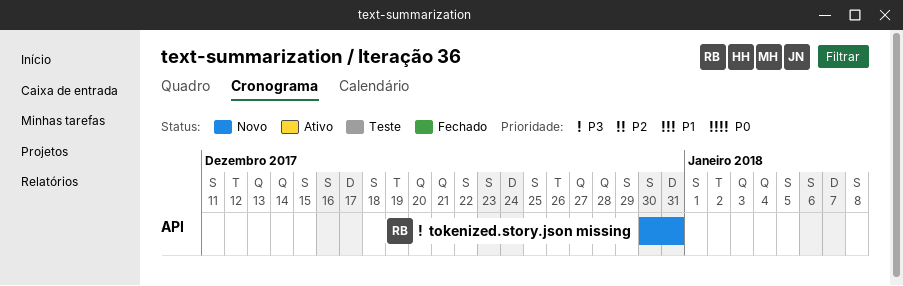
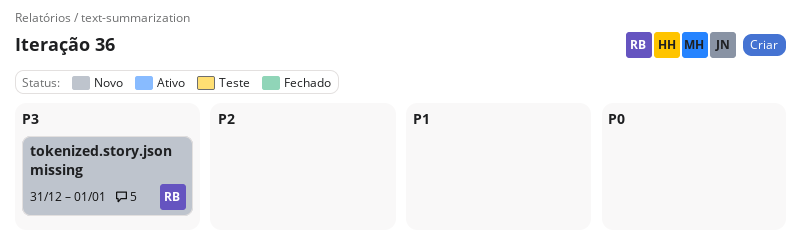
tokenized.story.json missing, start: Dec 30 -> Dec 31
tokenized.story.json missing, due: Dec 31 -> Jan 1

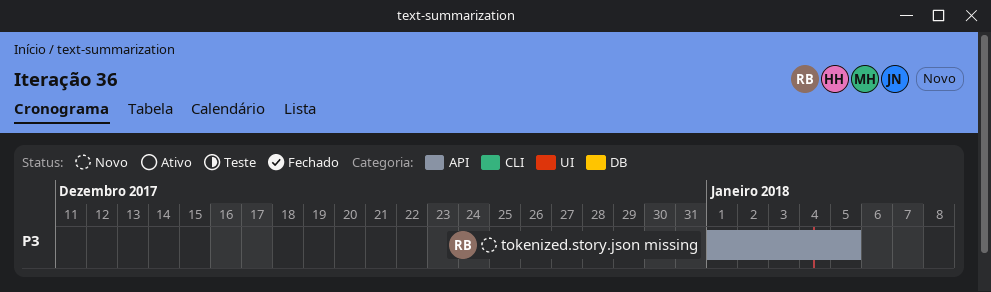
tokenized.story.json missing, start: Dec 31 -> Jan 1
tokenized.story.json missing, due: Jan 1 -> Jan 5

